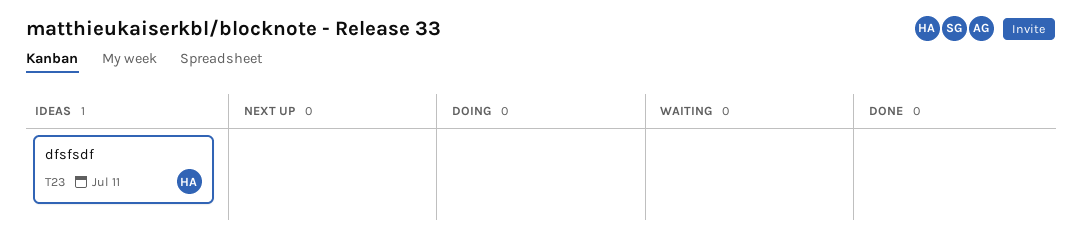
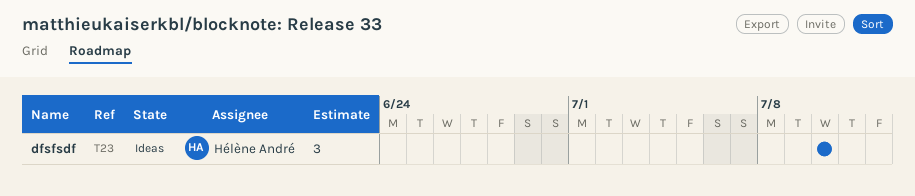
T23, due: Jul 11 -> Jul 10

